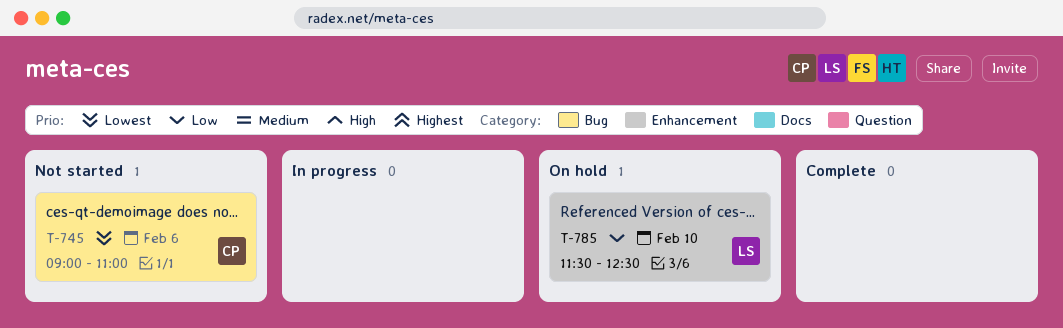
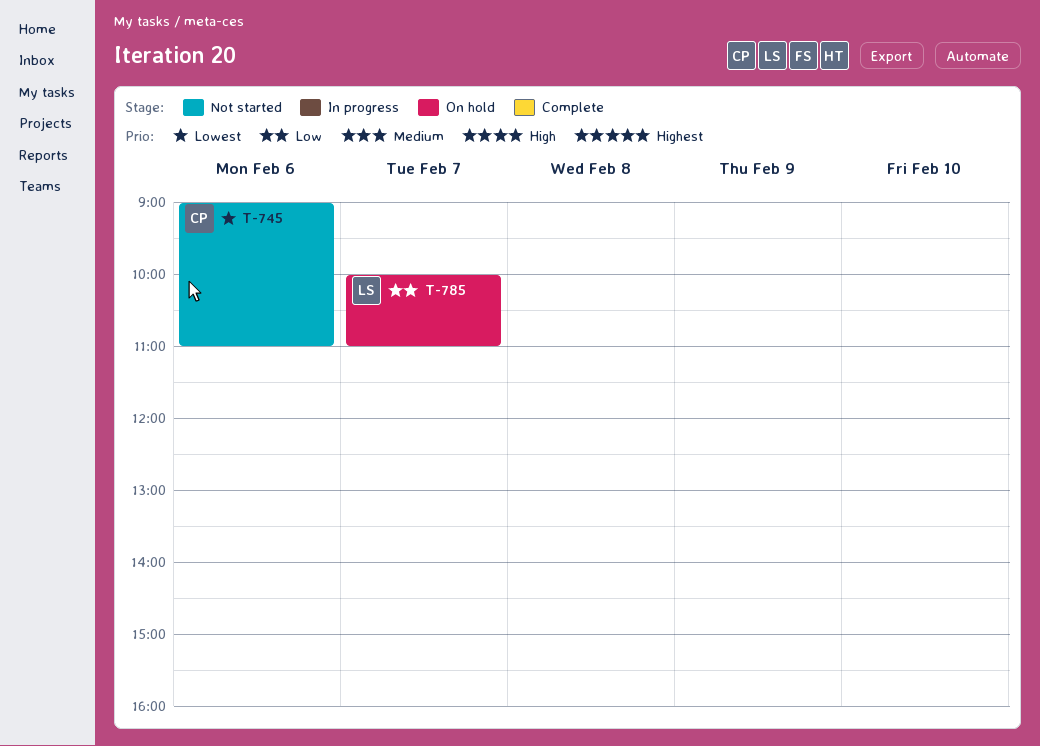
T-785, day: Feb 10 -> Feb 7
T-785, begins: 11:30 -> 10:00
T-785, ends: 12:30 -> 11:00

